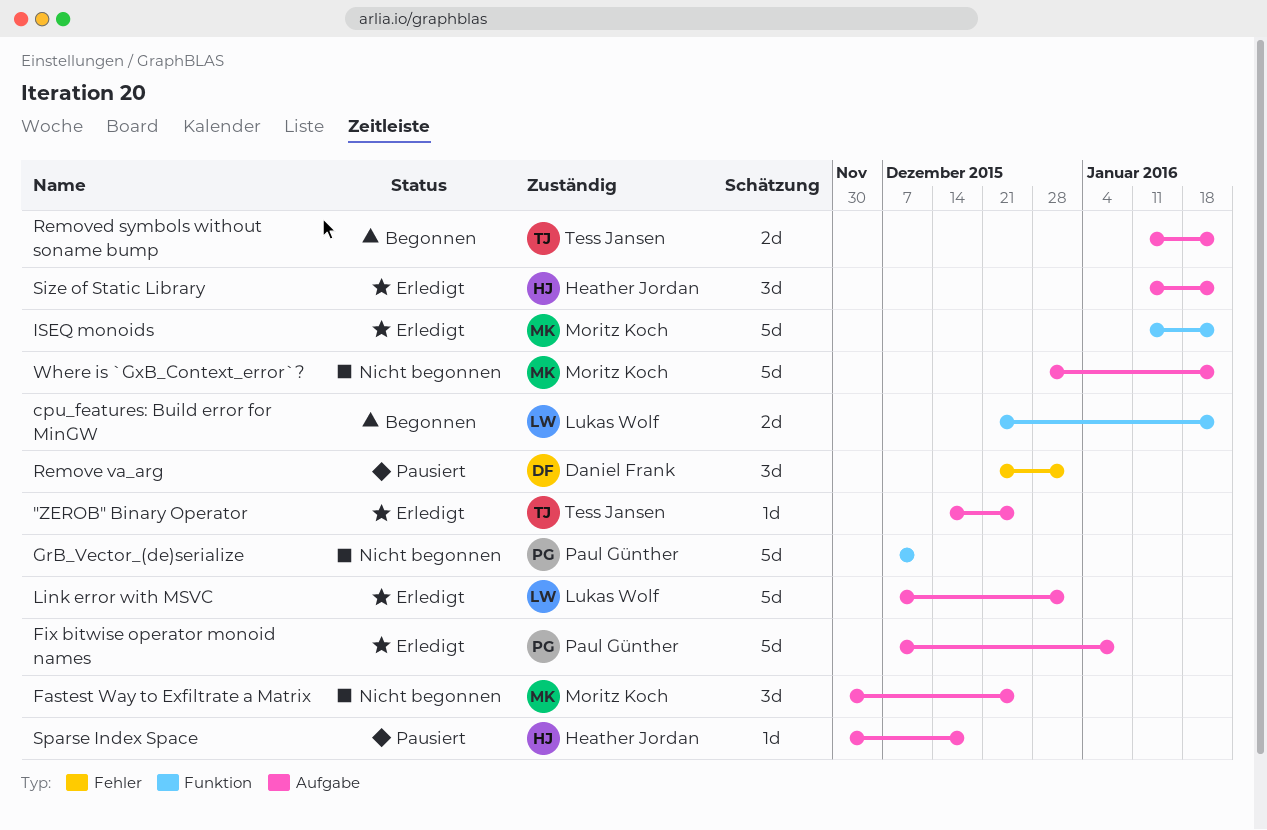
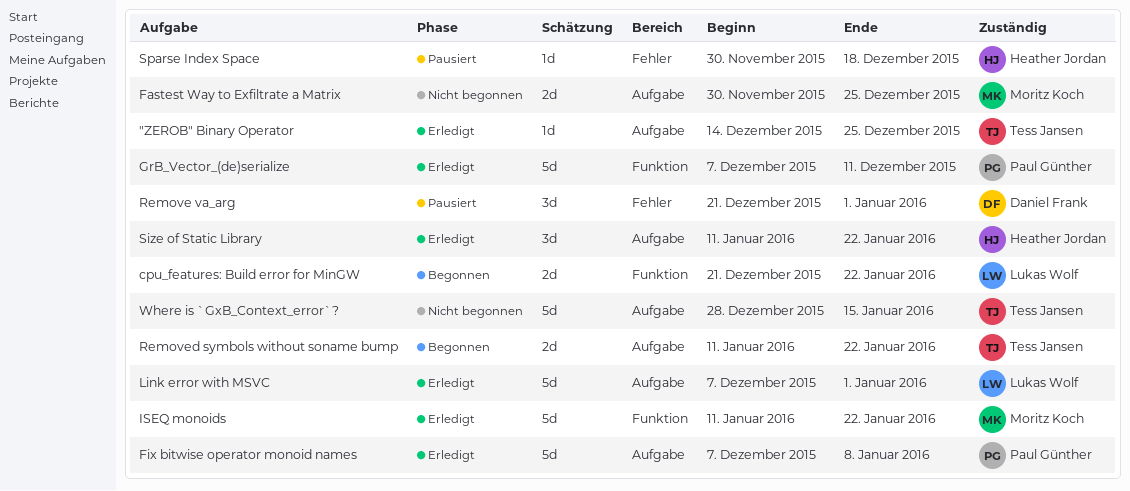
Fastest Way to Exfiltrate a Matrix, estimate: 3d -> 2d
GrB_Vector_(de)serialize, status: Nicht begonnen -> Erledigt
Sparse Index Space, label: Aufgabe -> Fehler
Where is `GxB_Context_error`?, owner: Moritz Koch -> Tess Jansen
Where is `GxB_Context_error`?, due: Jan 22 -> Jan 15

